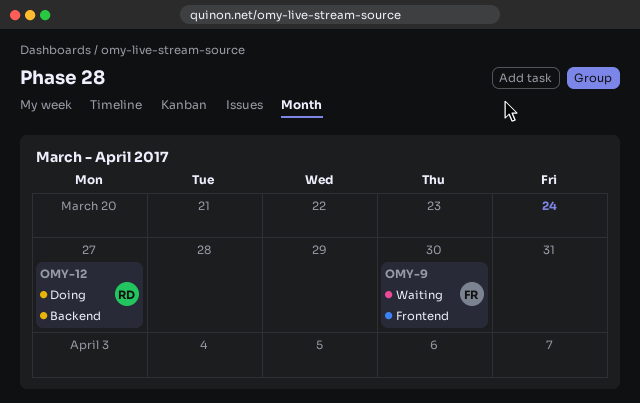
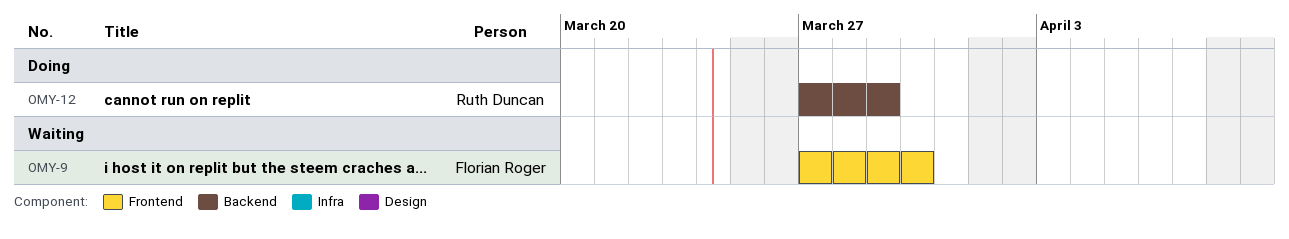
OMY-12, due: Mar 27 -> Mar 29

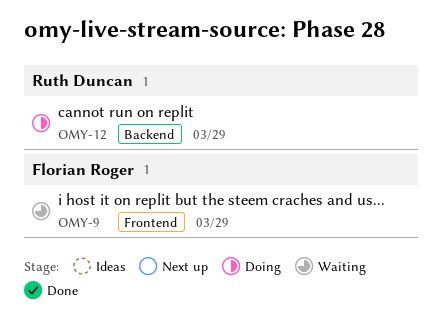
OMY-9, due: Mar 30 -> Mar 29

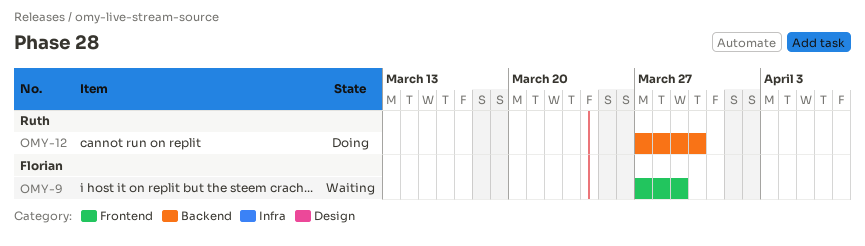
OMY-12, due: Mar 29 -> Mar 30

